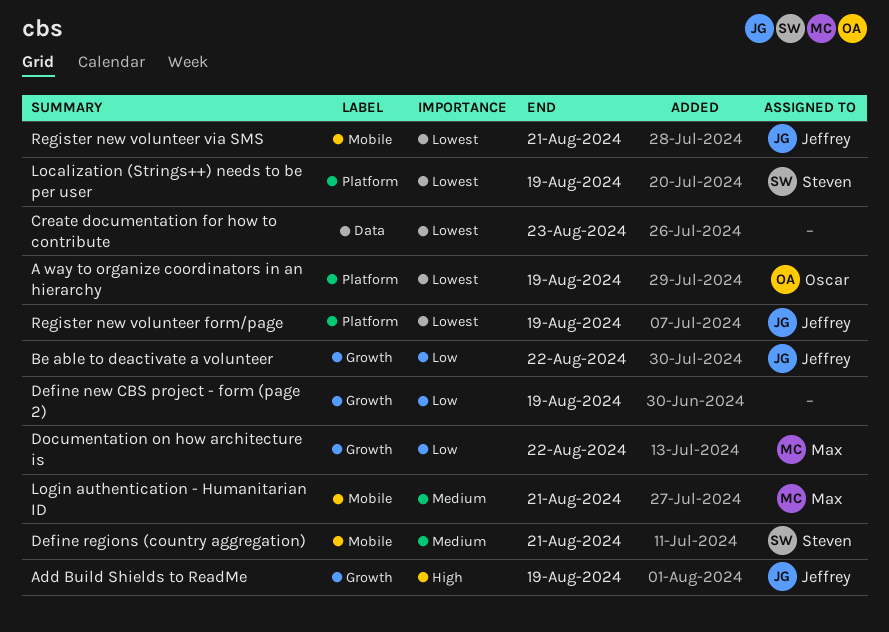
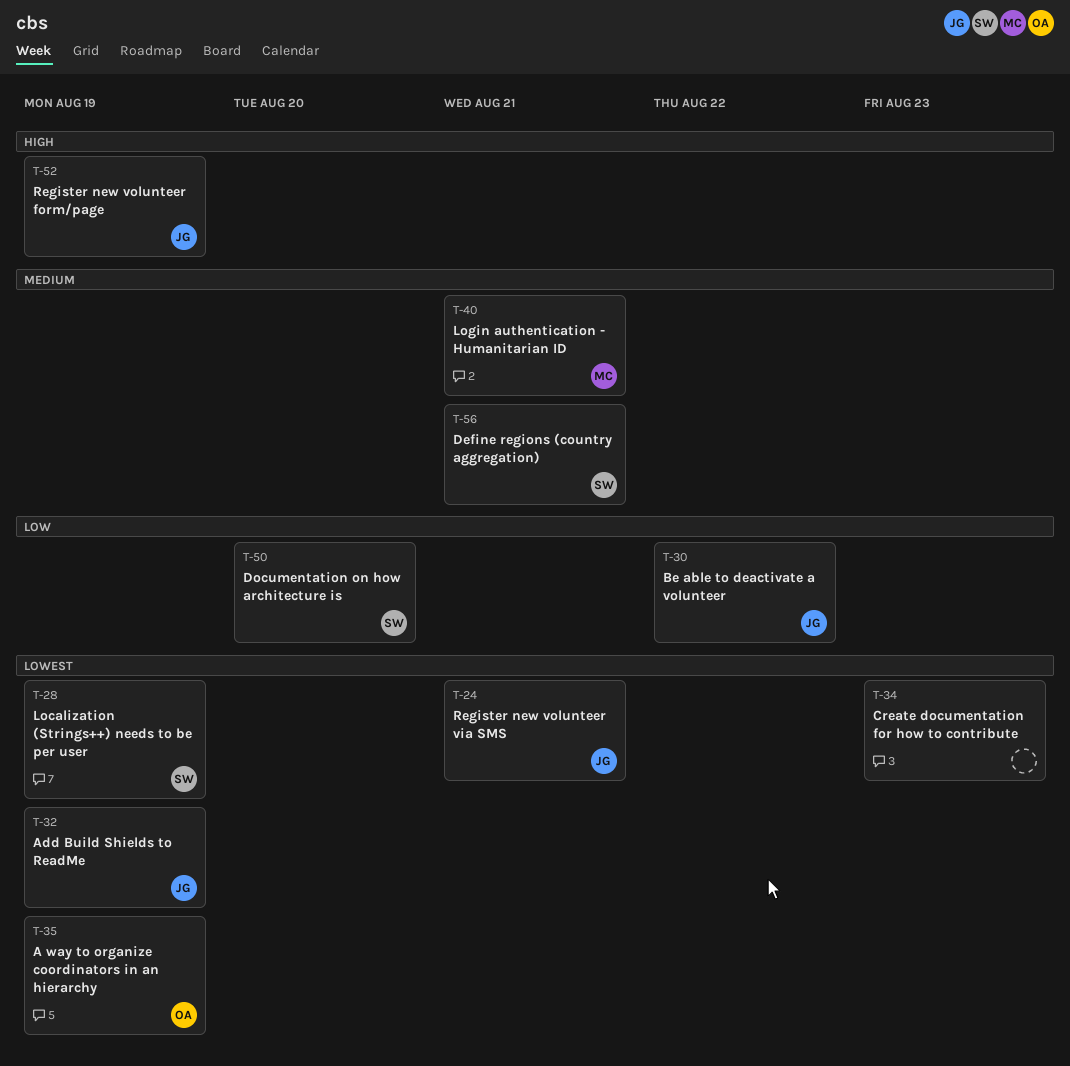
Add Build Shields to ReadMe, priority: High -> Lowest
Define new CBS project - form (page 2): present -> none
Documentation on how architecture is, owner: Max -> Steven
Documentation on how architecture is, due: Aug 22 -> Aug 20
Register new volunteer form/page, priority: Lowest -> High

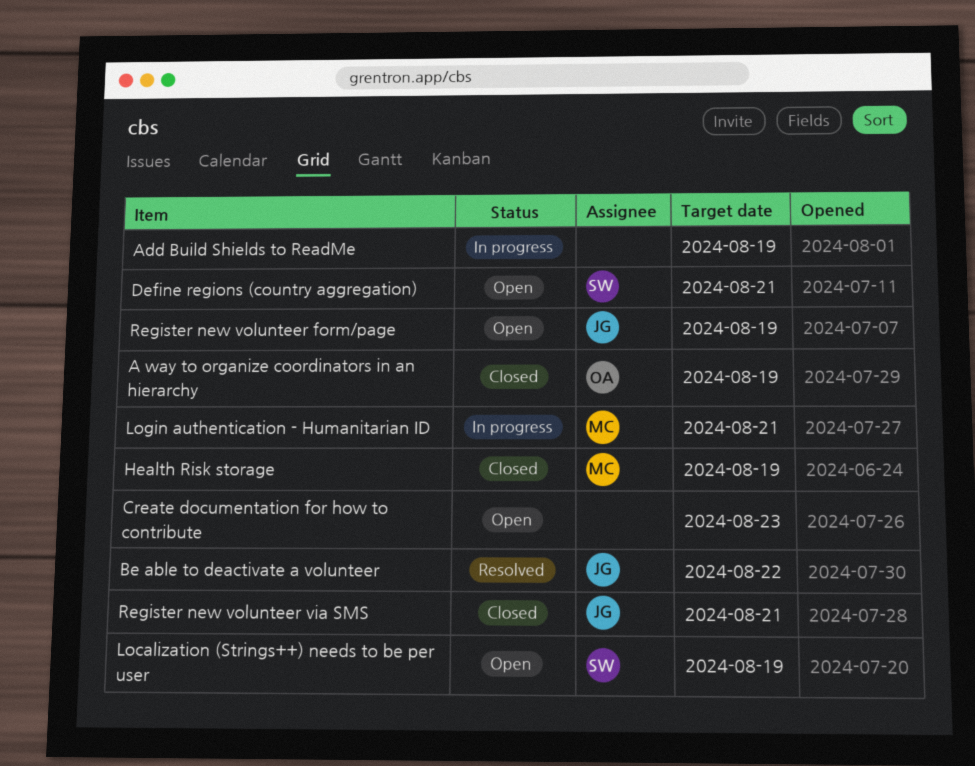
Add Build Shields to ReadMe, owner: JG -> none
Documentation on how architecture is: present -> none
Health Risk storage: none -> present

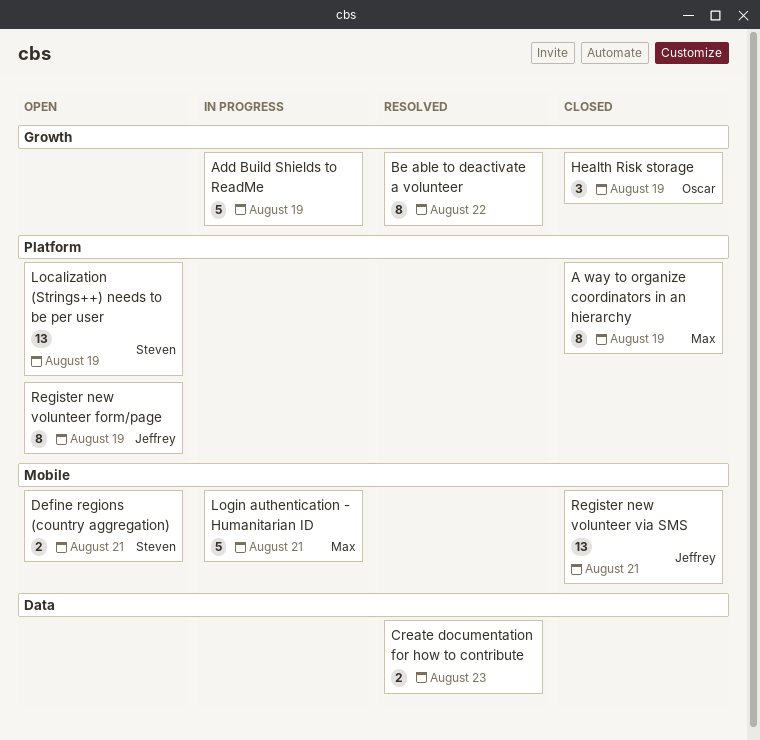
A way to organize coordinators in an hierarchy, owner: Oscar -> Max
Be able to deactivate a volunteer, owner: Jeffrey -> none
Create documentation for how to contribute, status: Open -> Resolved
Health Risk storage, owner: Max -> Oscar

